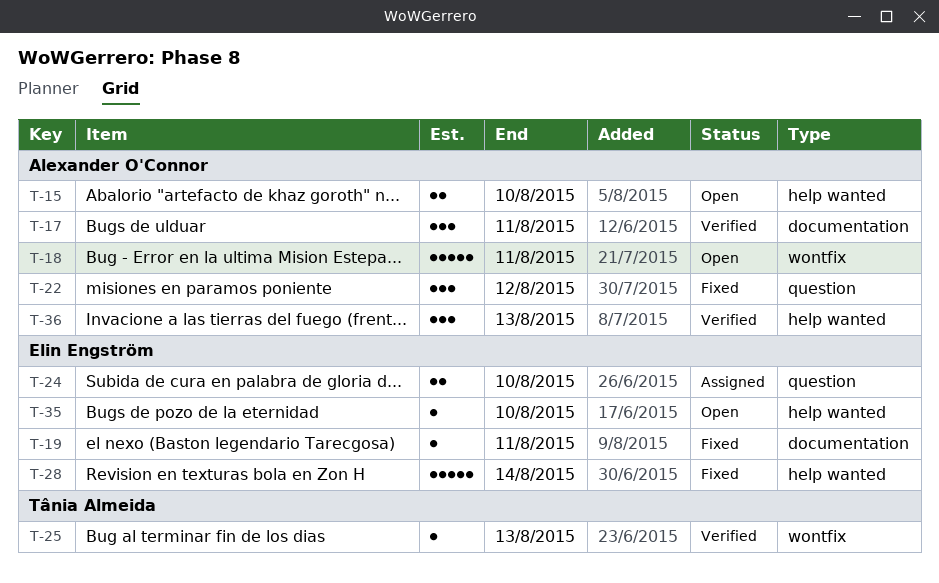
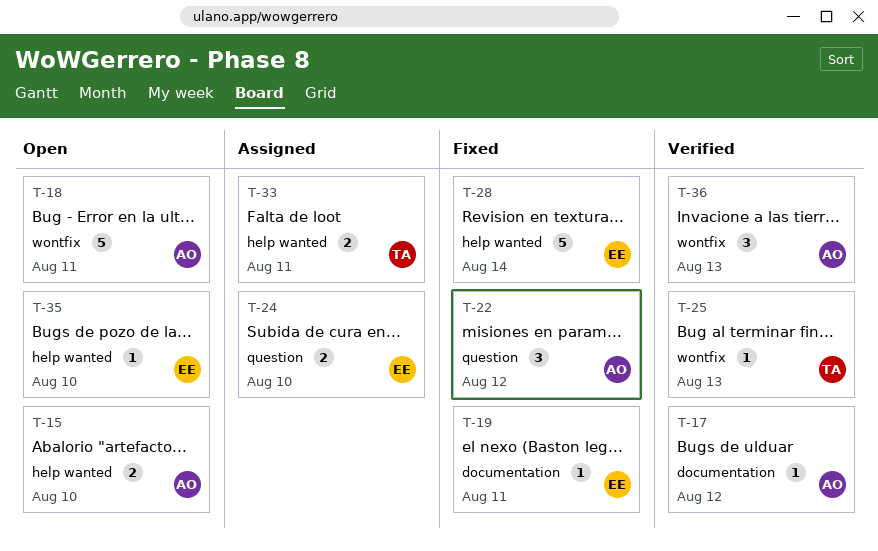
T-17, estimate: 3 -> 1
T-17, due: Aug 11 -> Aug 12
T-33: none -> present
T-36, label: help wanted -> wontfix

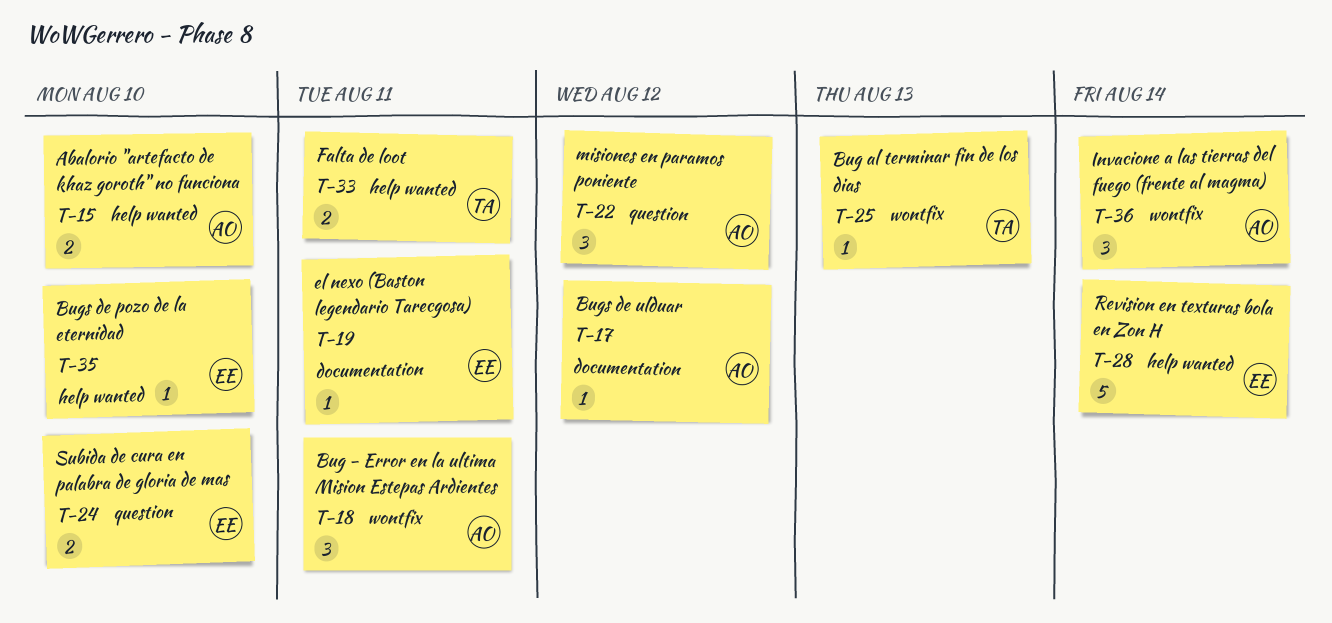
T-18, estimate: 5 -> 3
T-36, due: Aug 13 -> Aug 14

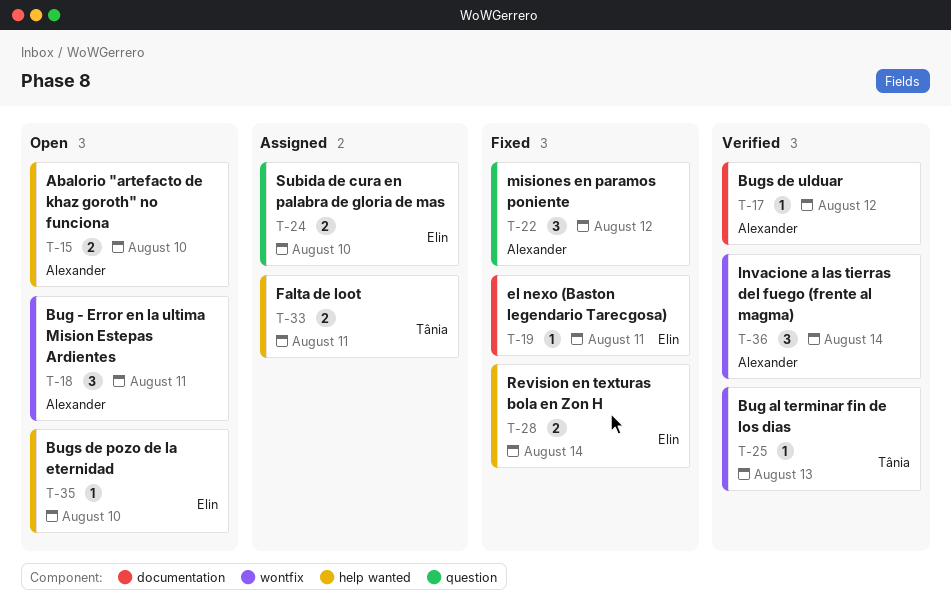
T-28, estimate: 5 -> 2

